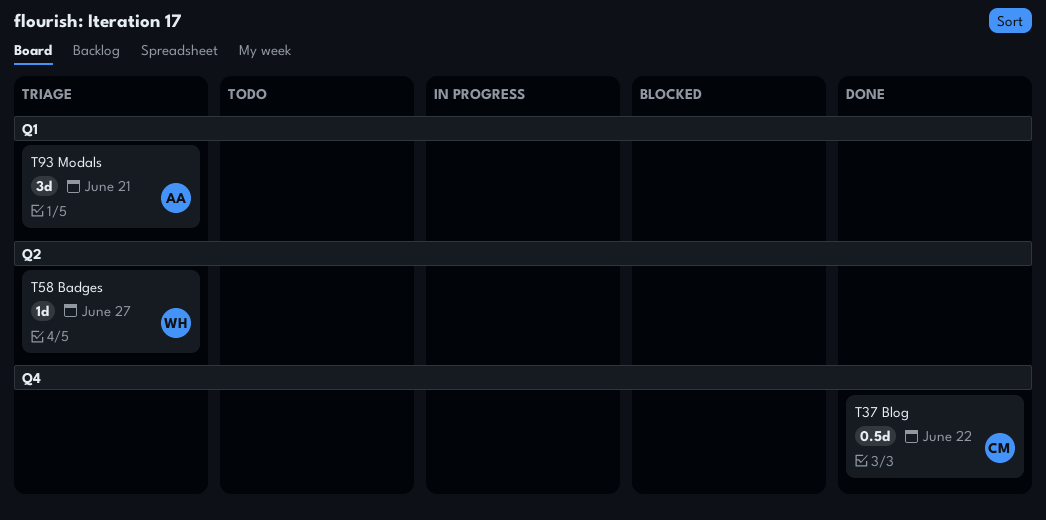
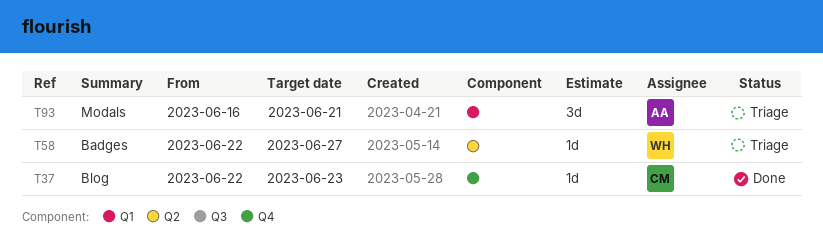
T37, estimate: 0.5d -> 1d
T37, due: Jun 22 -> Jun 23

